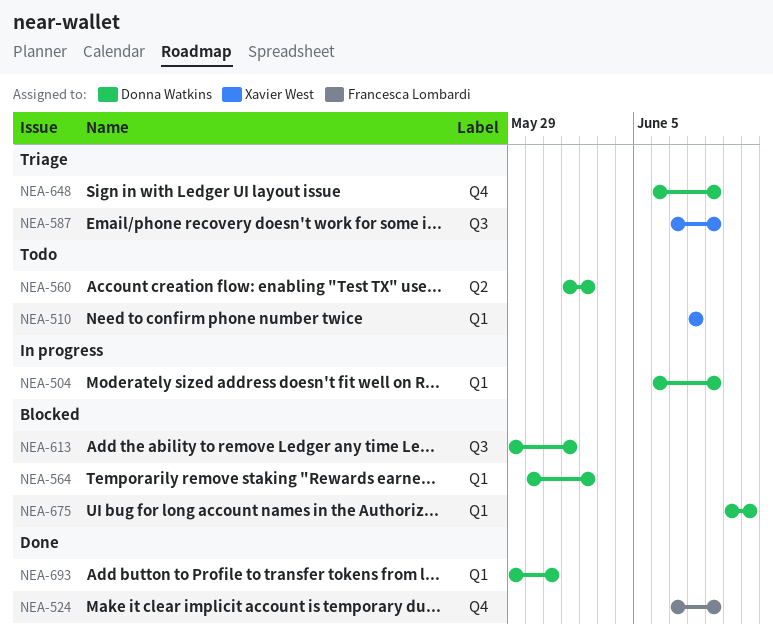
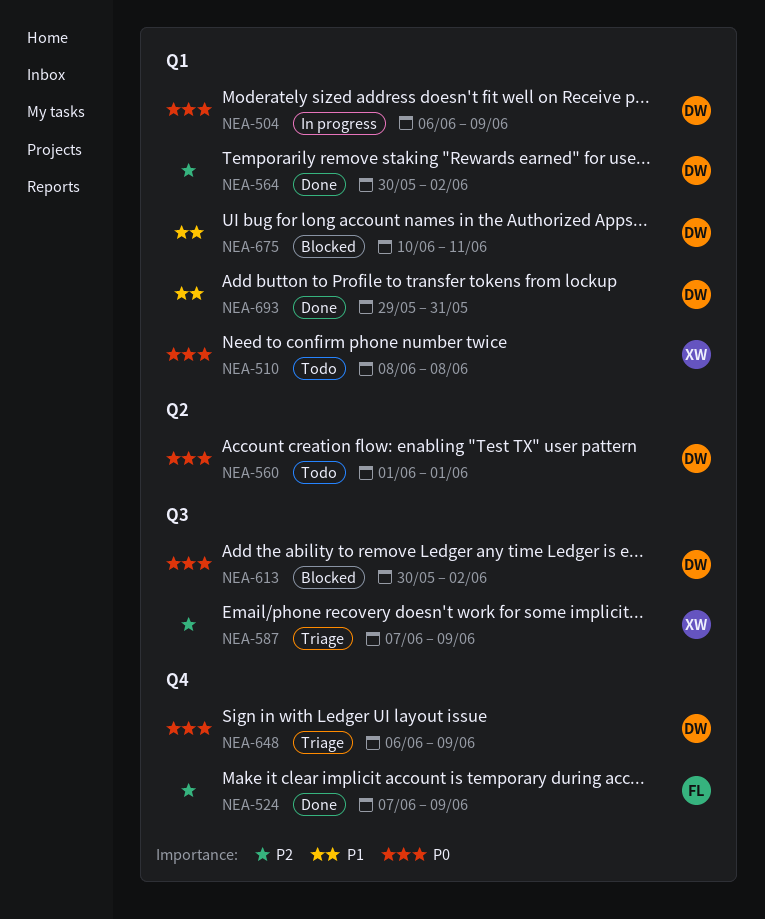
NEA-560, due: Jun 2 -> Jun 1
NEA-564, status: Blocked -> Done
NEA-613, start: May 29 -> May 30
NEA-613, due: Jun 1 -> Jun 2

